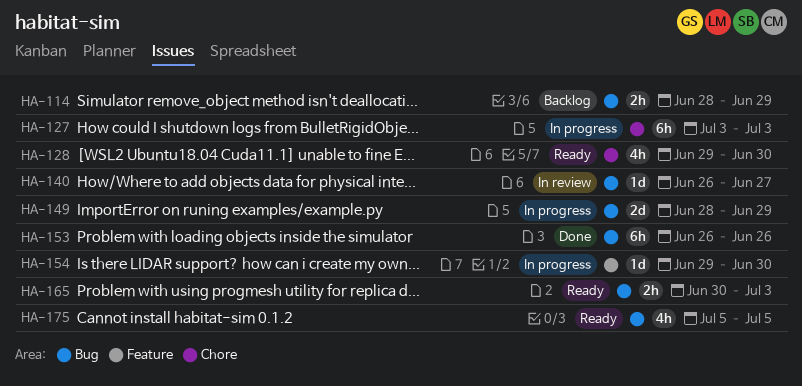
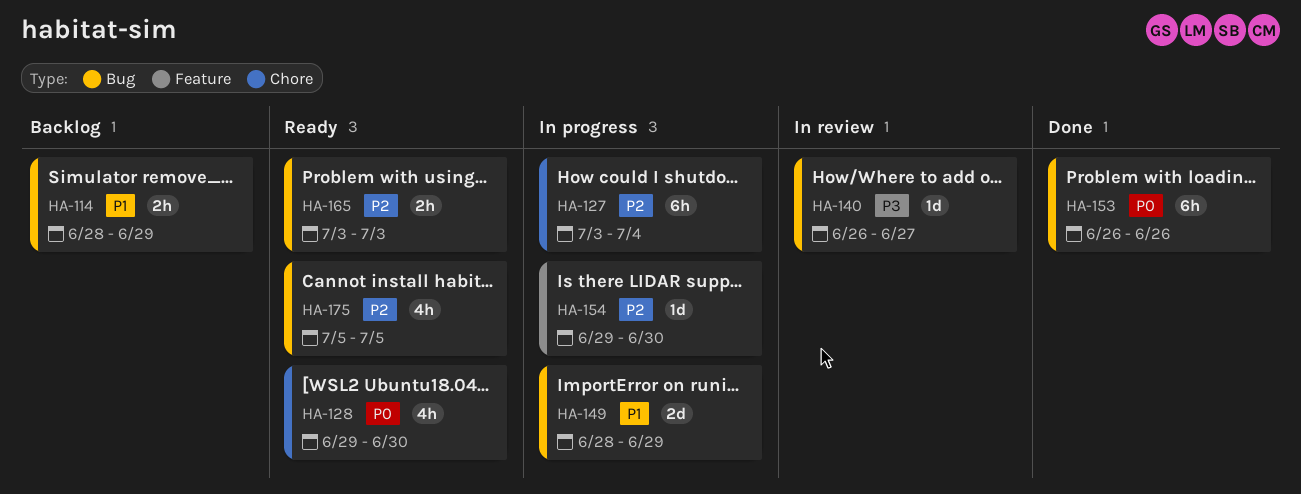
HA-127, due: Jul 3 -> Jul 4
HA-165, start: Jun 30 -> Jul 3

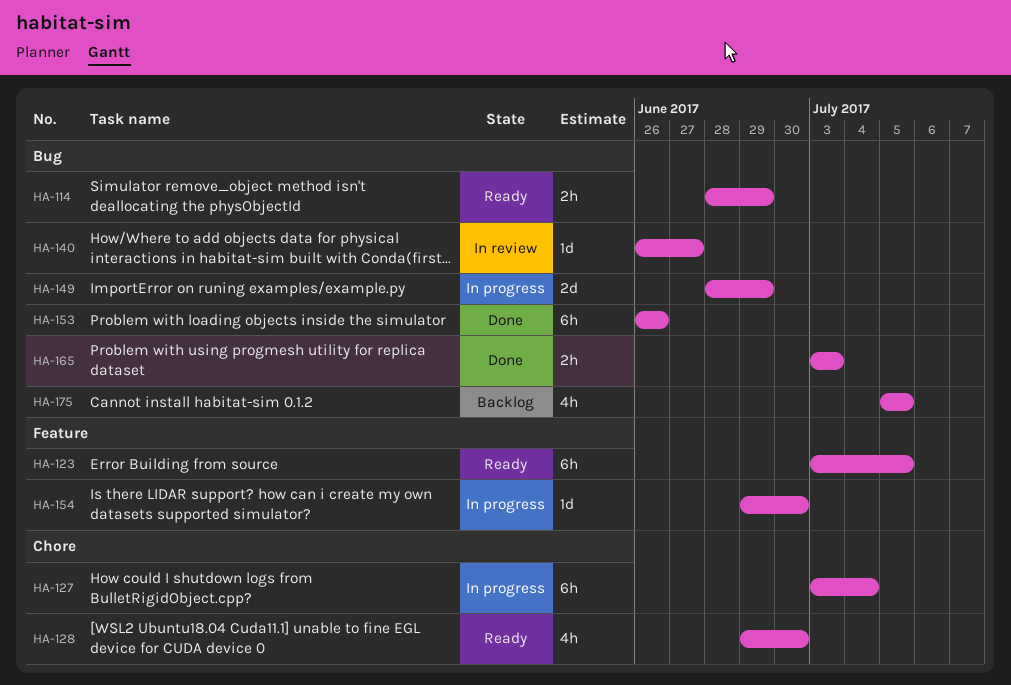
HA-114, status: Backlog -> Ready
HA-123: none -> present
HA-165, status: Ready -> Done
HA-175, status: Ready -> Backlog

